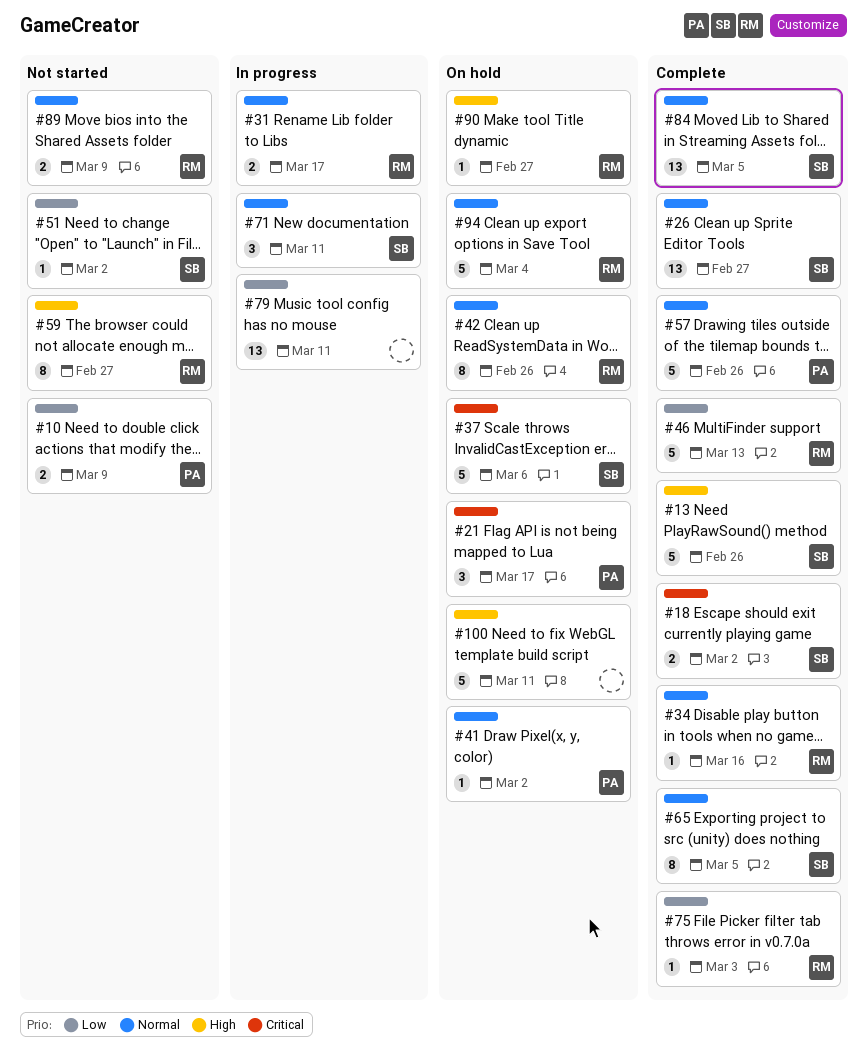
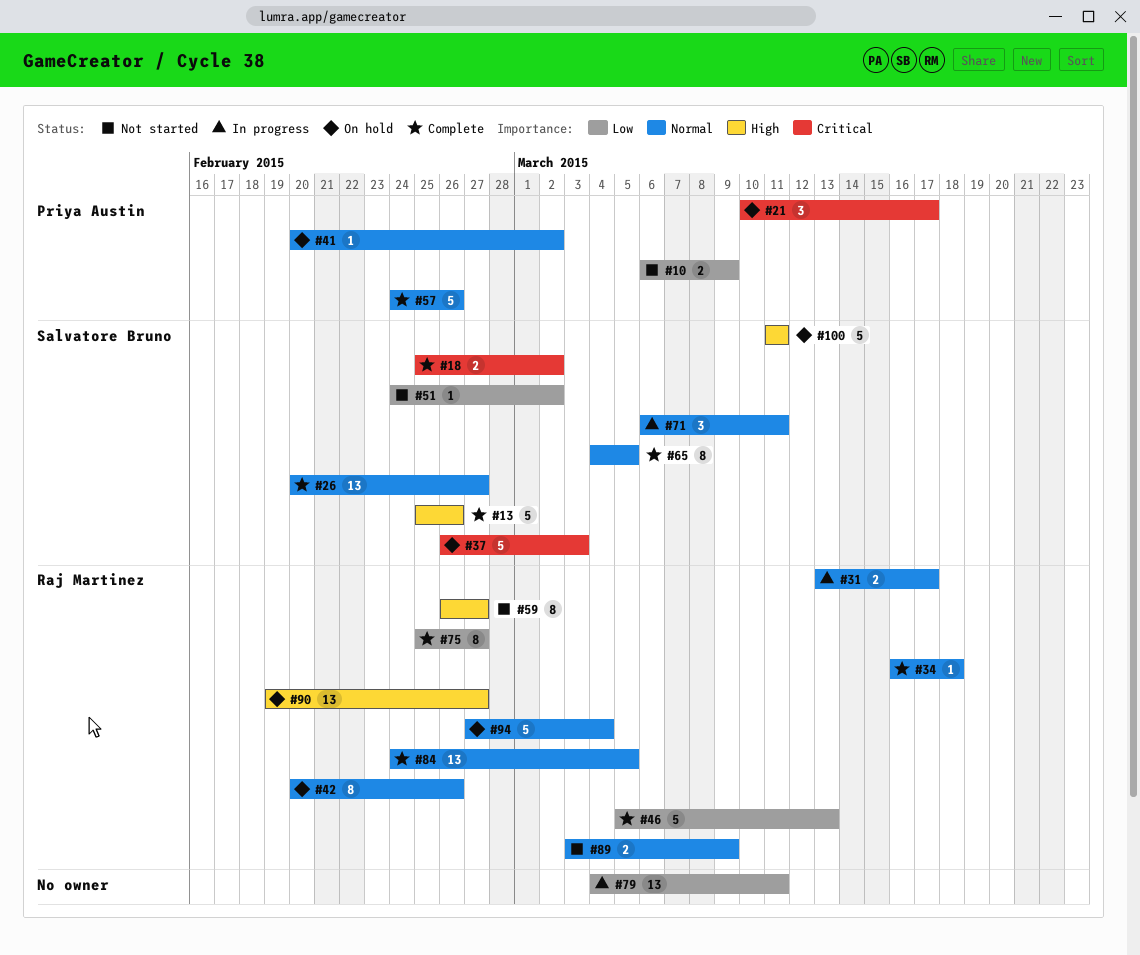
#34, due: Mar 16 -> Mar 18
#37, due: Mar 6 -> Mar 3
#75, estimate: 1 -> 8
#75, due: Mar 3 -> Feb 27
#84, owner: Salvatore Bruno -> Raj Martinez
#90, estimate: 1 -> 13
#100, owner: none -> Salvatore Bruno

